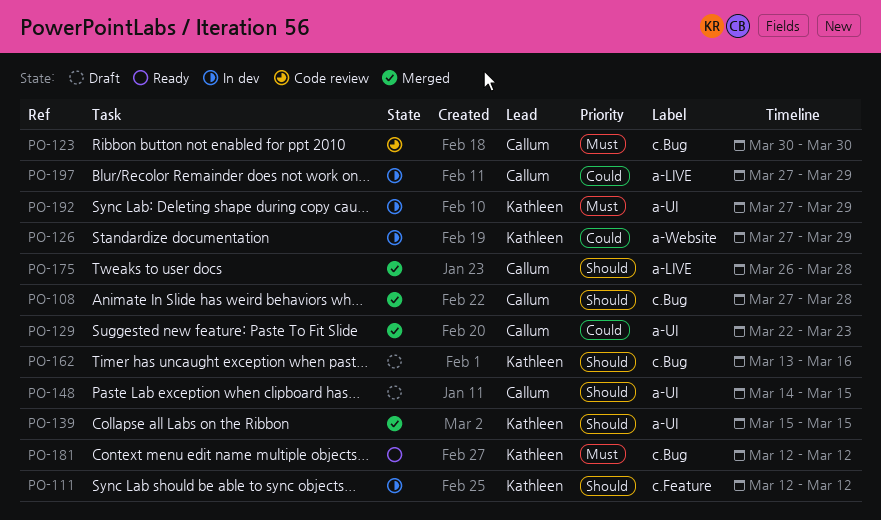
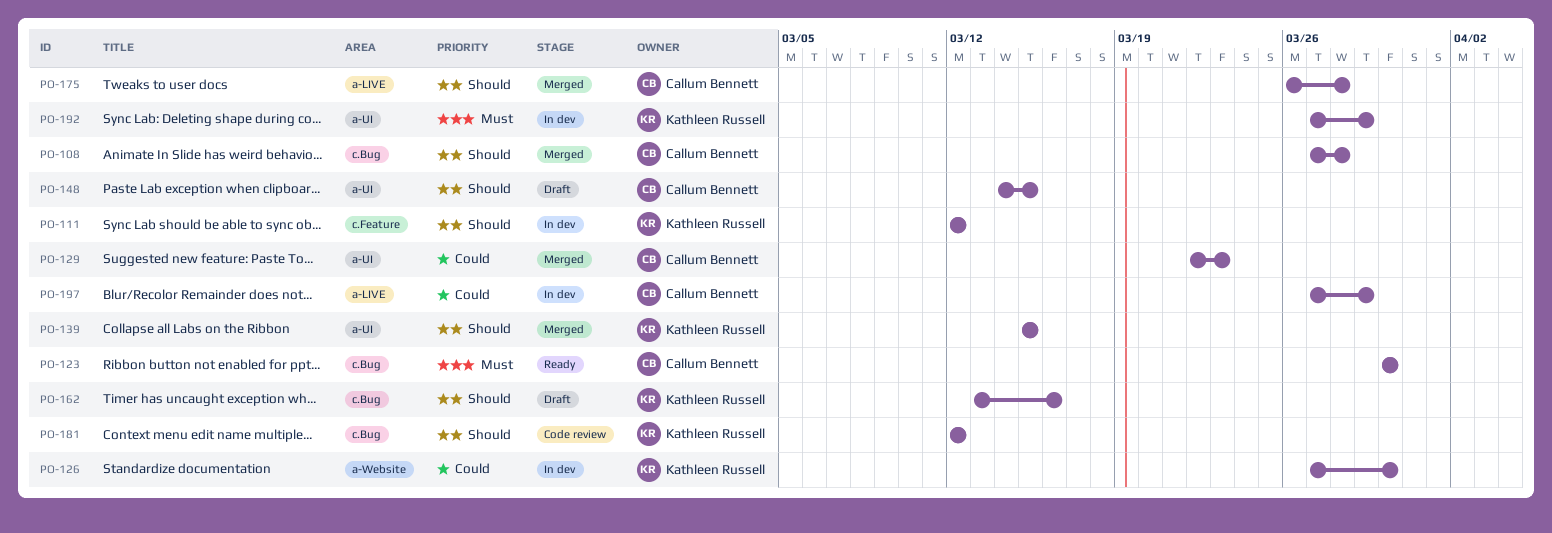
PO-123, status: Code review -> Ready
PO-126, due: Mar 29 -> Mar 30
PO-181, status: Ready -> Code review
PO-181, priority: Must -> Should

